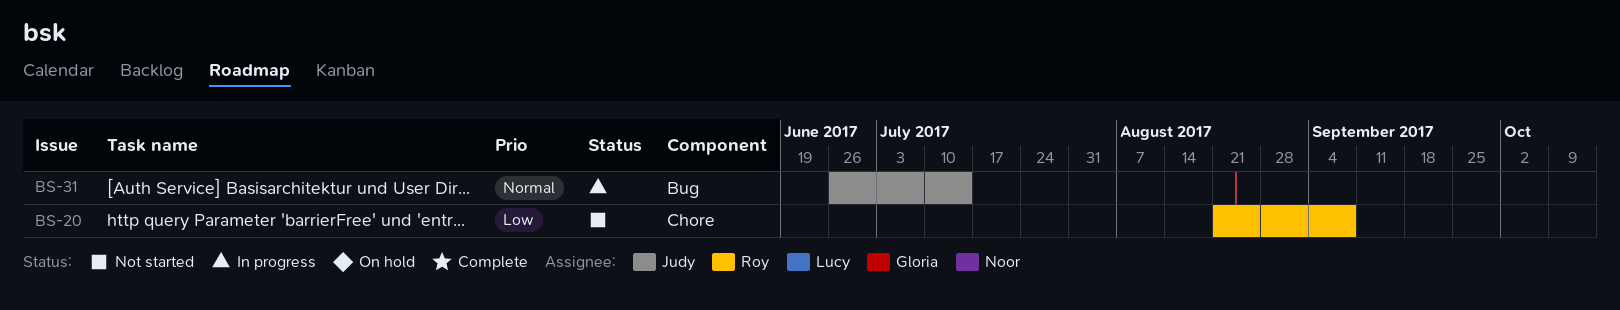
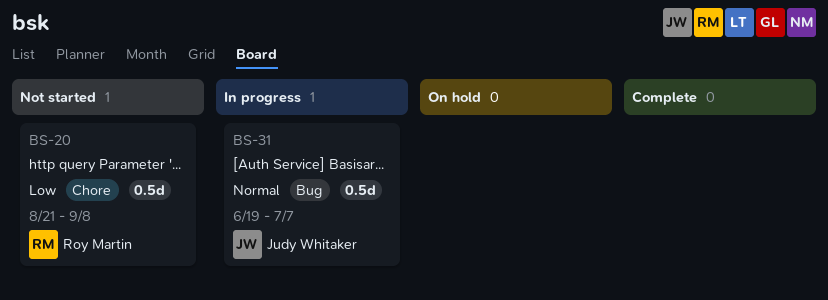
BS-31, start: Jun 26 -> Jun 19
BS-31, due: Jul 14 -> Jul 7

